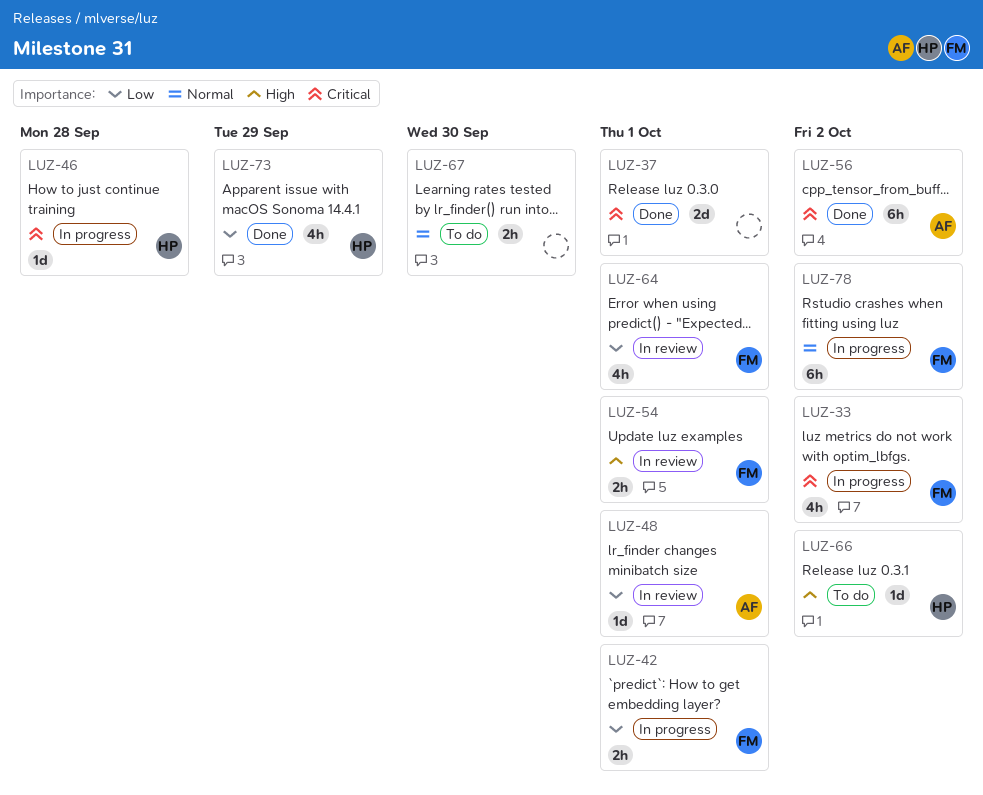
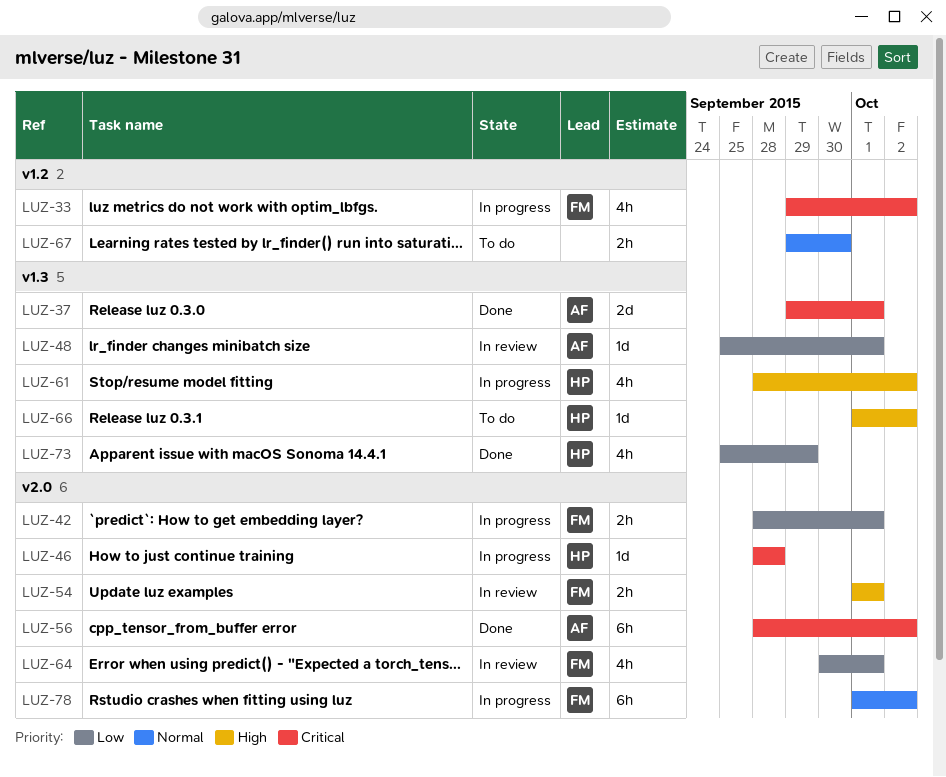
LUZ-37, owner: none -> AF
LUZ-61: none -> present

